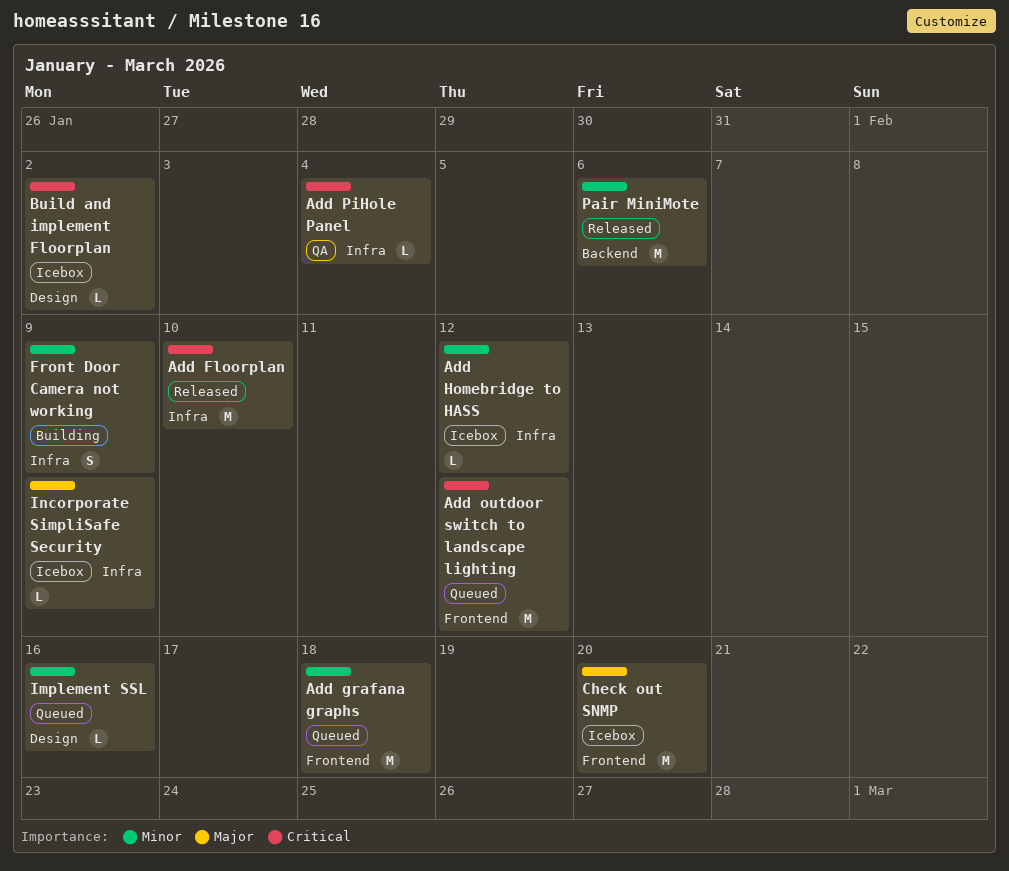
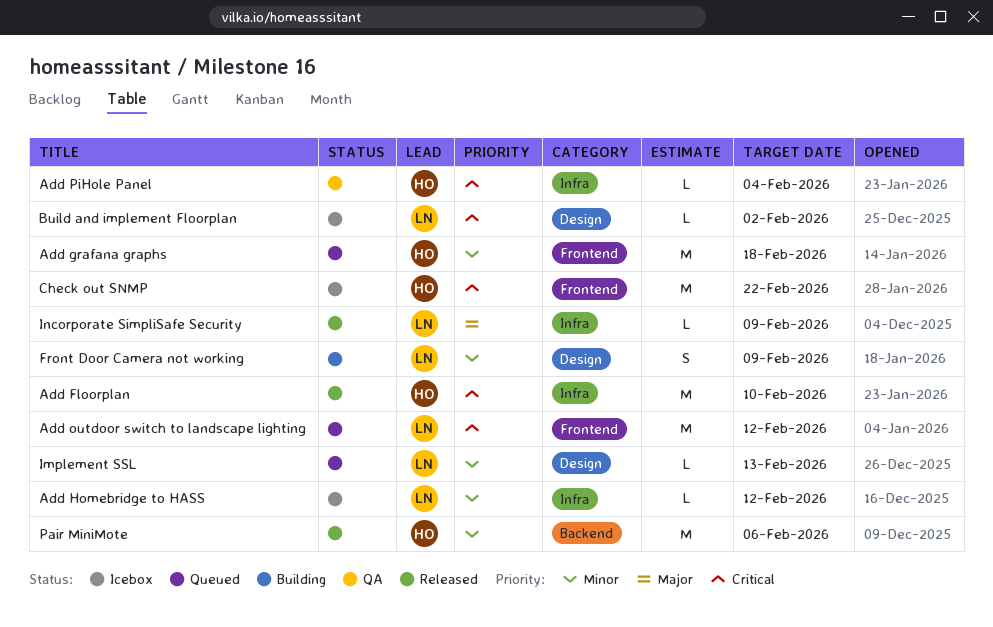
Check out SNMP, priority: Major -> Critical
Check out SNMP, due: Feb 20 -> Feb 22
Front Door Camera not working, label: Infra -> Design
Implement SSL, due: Feb 16 -> Feb 13
Incorporate SimpliSafe Security, status: Icebox -> Released

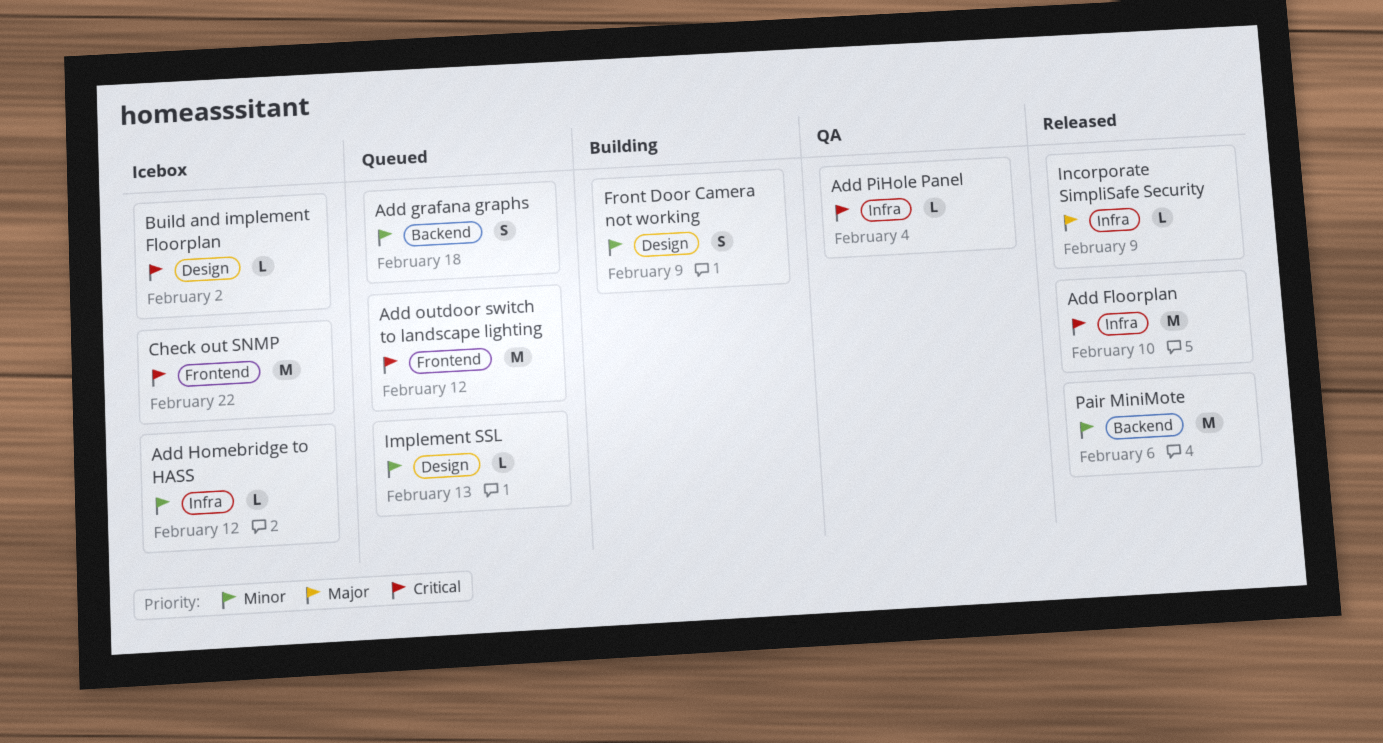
Add grafana graphs, label: Frontend -> Backend
Add grafana graphs, estimate: M -> S

